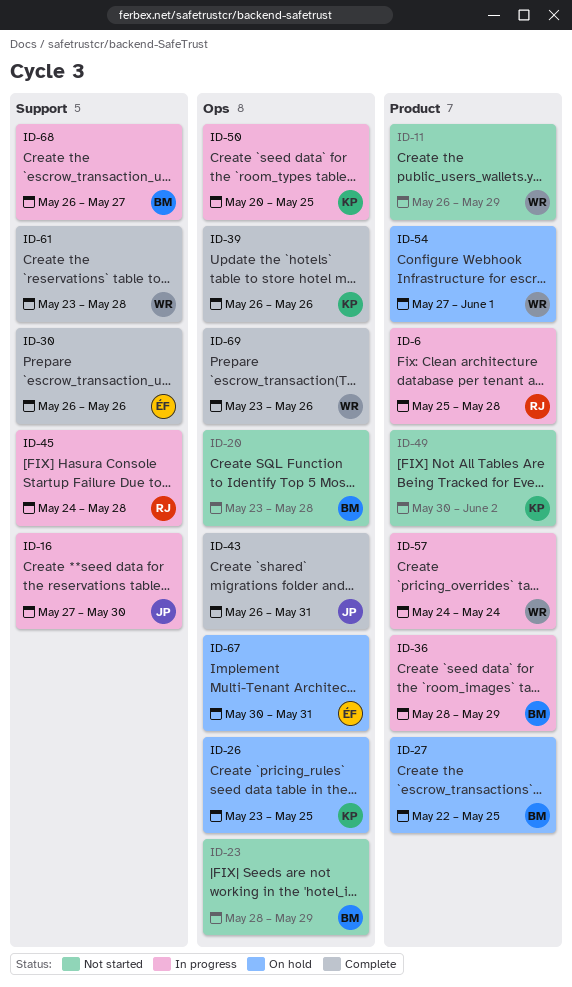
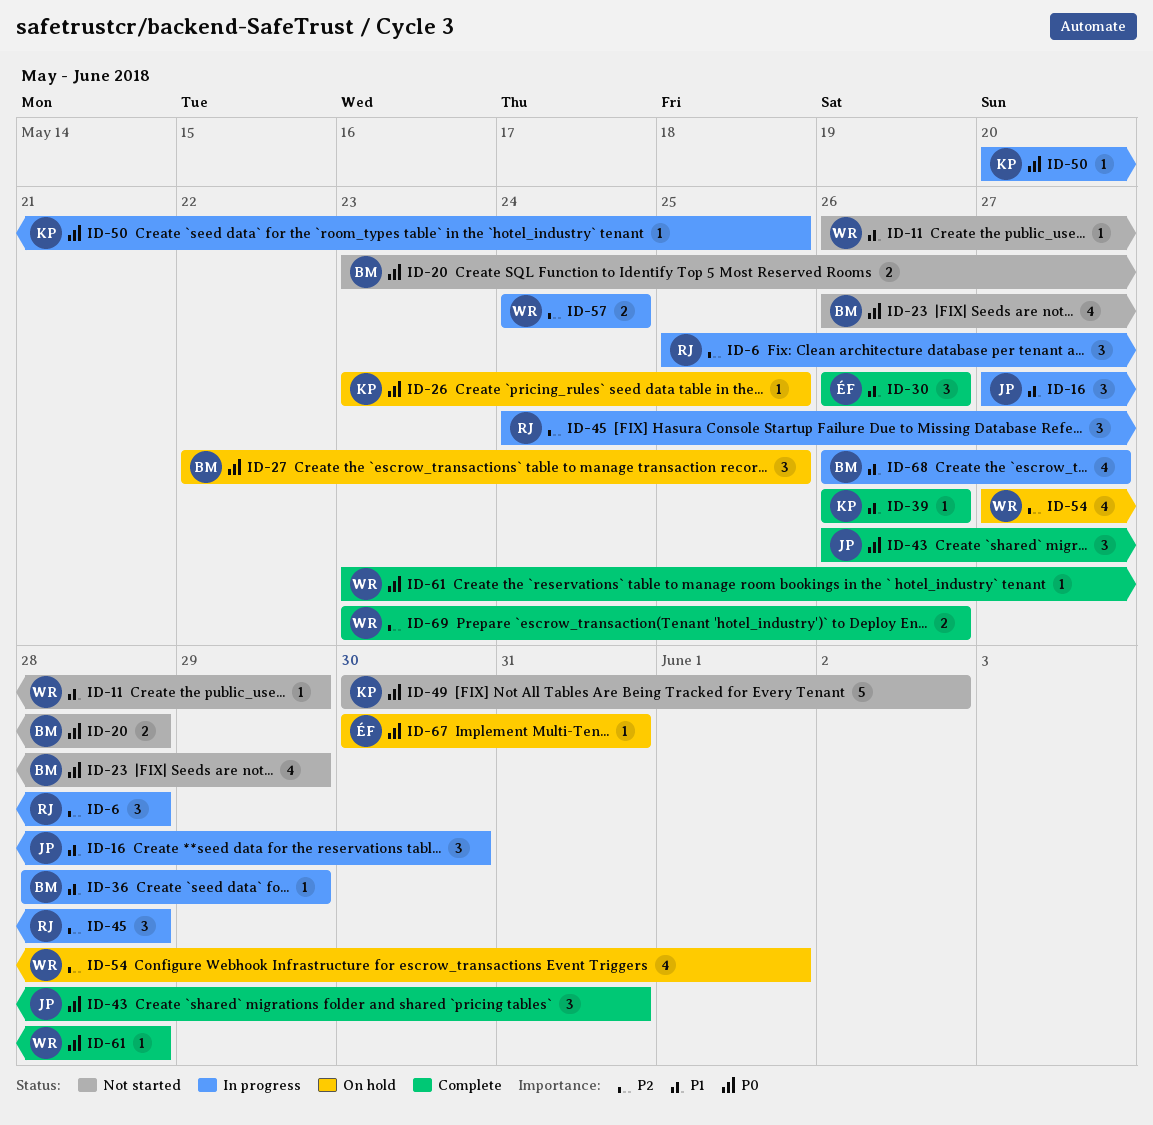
ID-23, start: May 28 -> May 26

